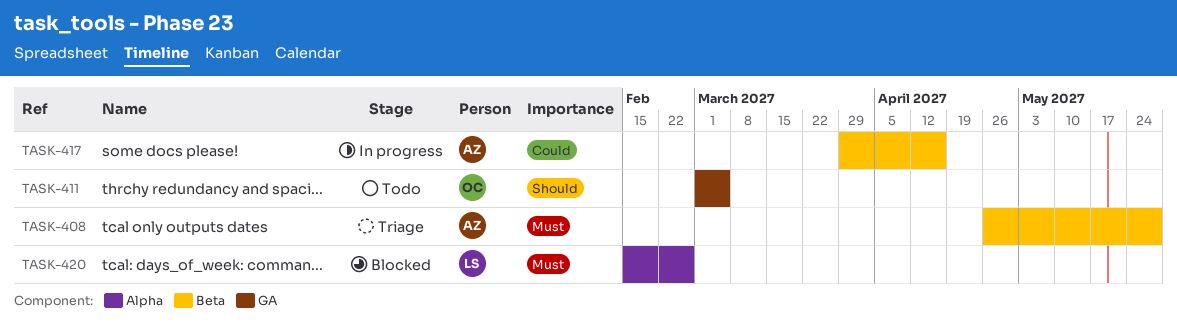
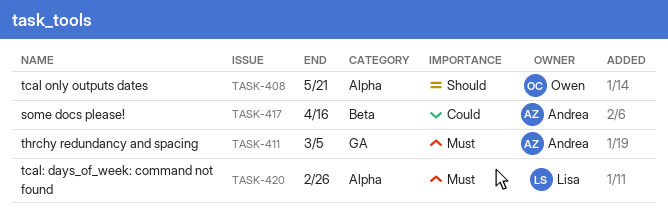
TASK-408, owner: Andrea -> Owen
TASK-408, priority: Must -> Should
TASK-408, label: Beta -> Alpha
TASK-408, due: May 28 -> May 21
TASK-411, owner: Owen -> Andrea
TASK-411, priority: Should -> Must

